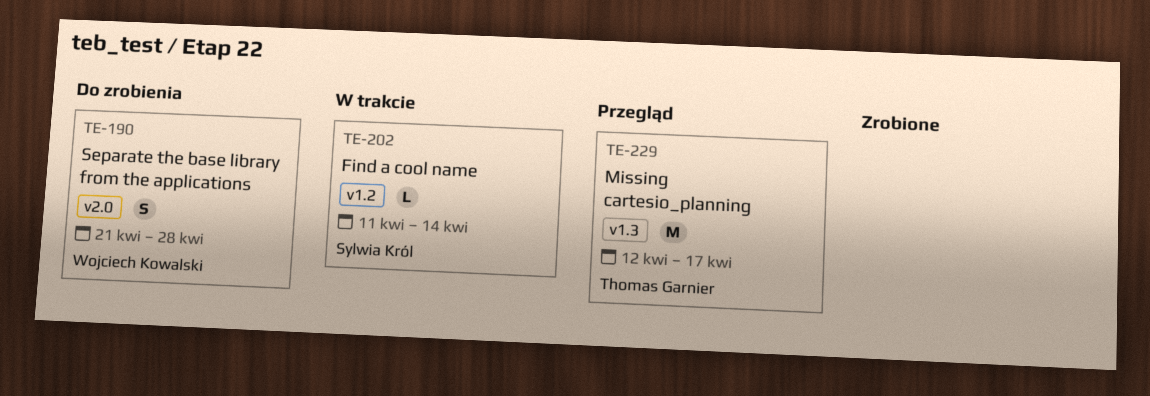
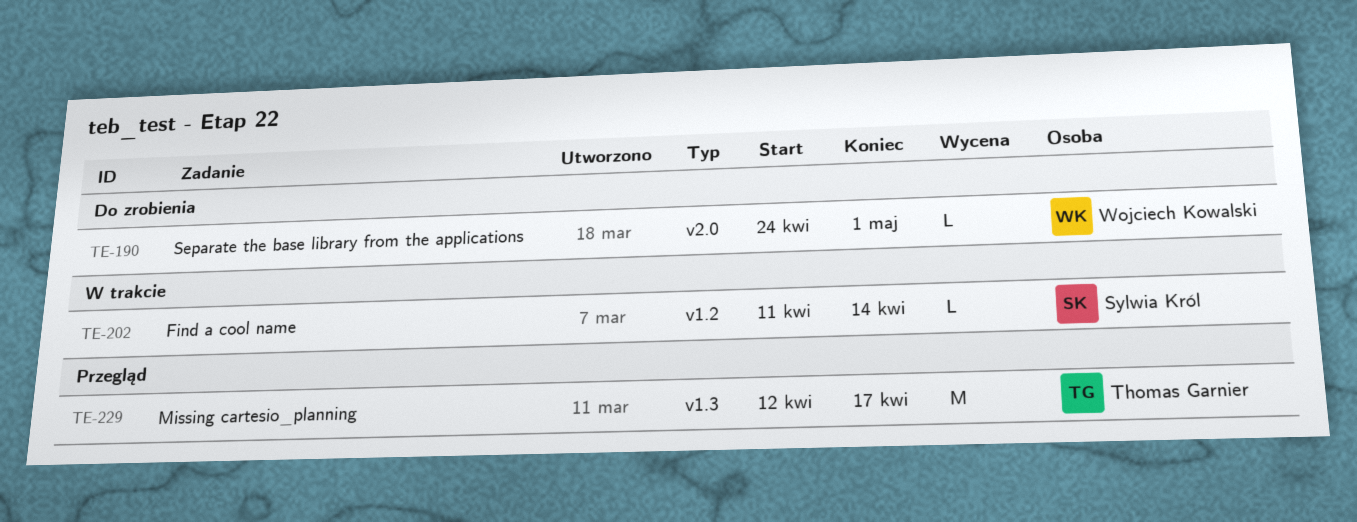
TE-190, estimate: S -> L
TE-190, start: Apr 21 -> Apr 24
TE-190, due: Apr 28 -> May 1

